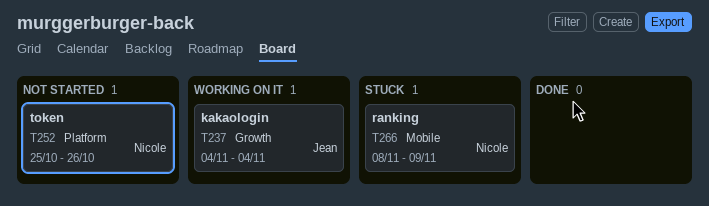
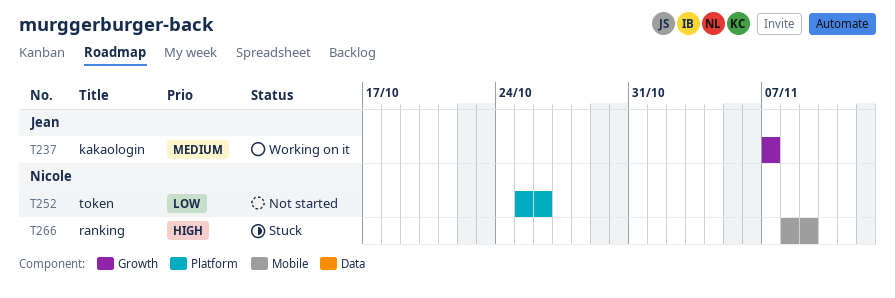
T237, start: Nov 4 -> Nov 7
T237, due: Nov 4 -> Nov 7

